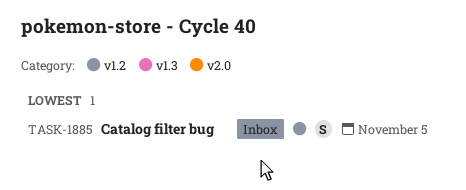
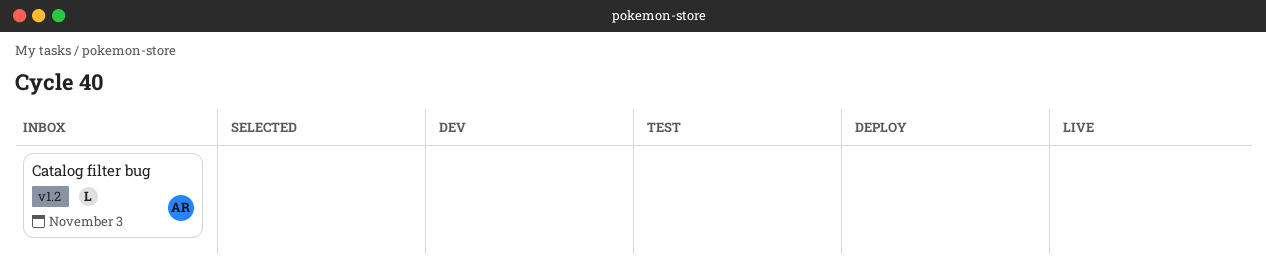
Catalog filter bug, estimate: S -> L
Catalog filter bug, due: Nov 5 -> Nov 3

